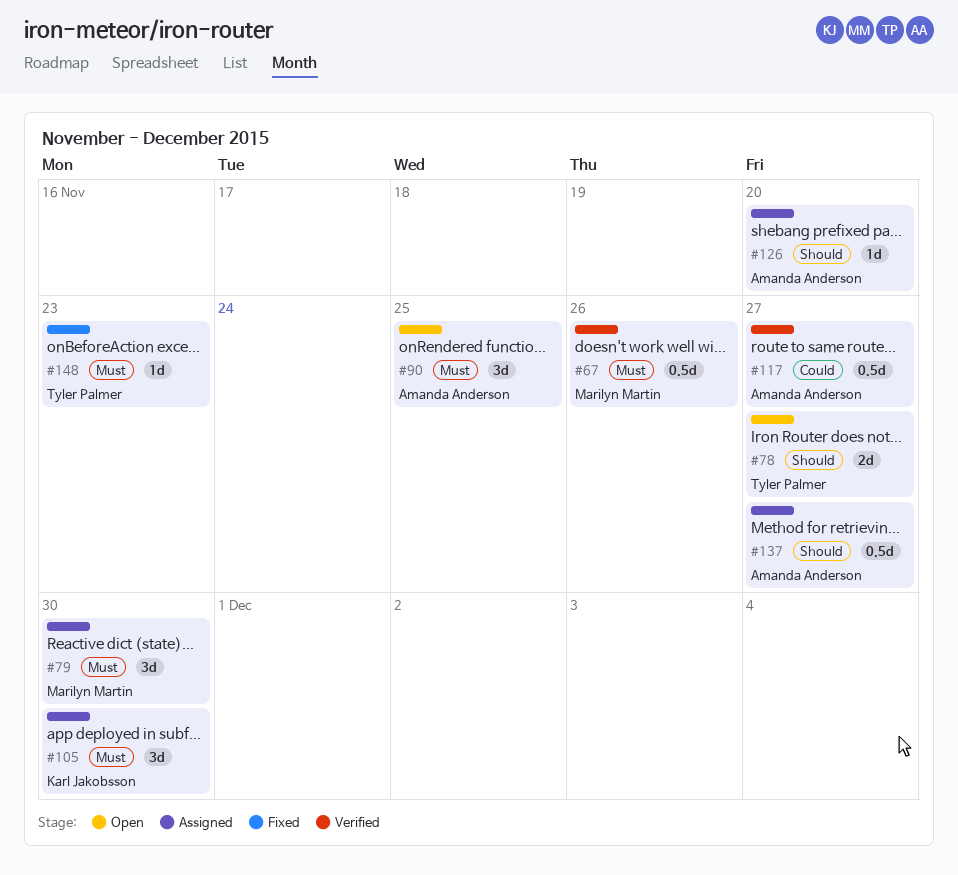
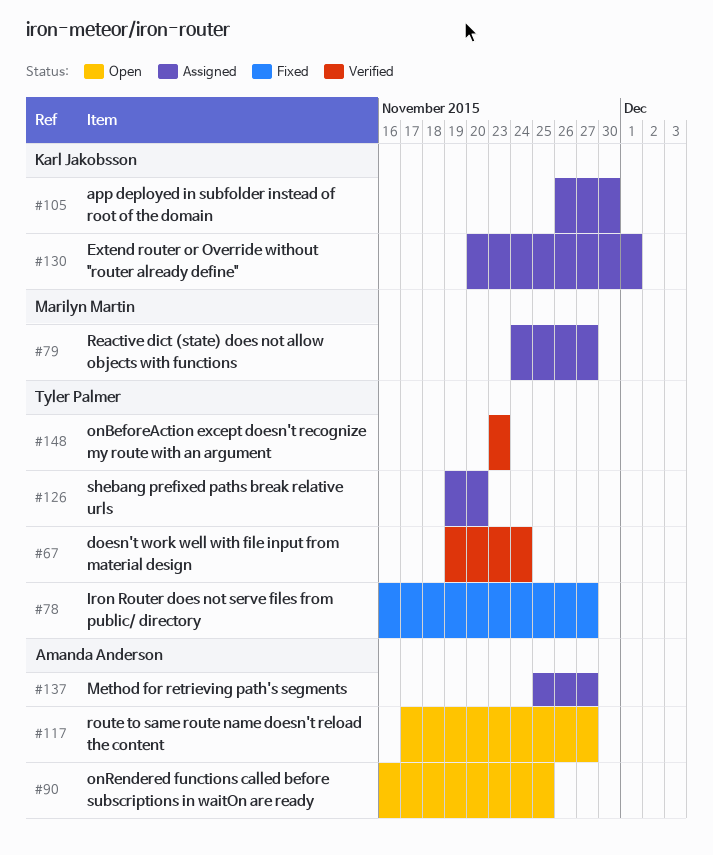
#67, owner: Marilyn Martin -> Tyler Palmer
#67, due: Nov 26 -> Nov 24
#78, status: Open -> Fixed
#79, due: Nov 30 -> Nov 27
#117, status: Verified -> Open
#126, owner: Amanda Anderson -> Tyler Palmer
#130: none -> present
#148, status: Fixed -> Verified

